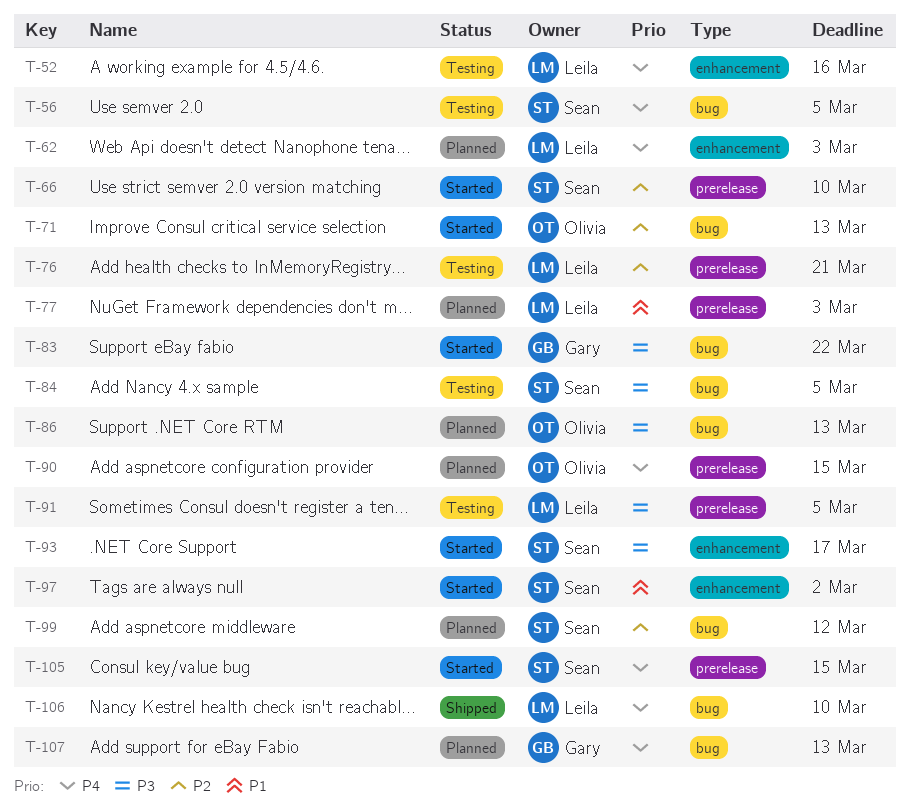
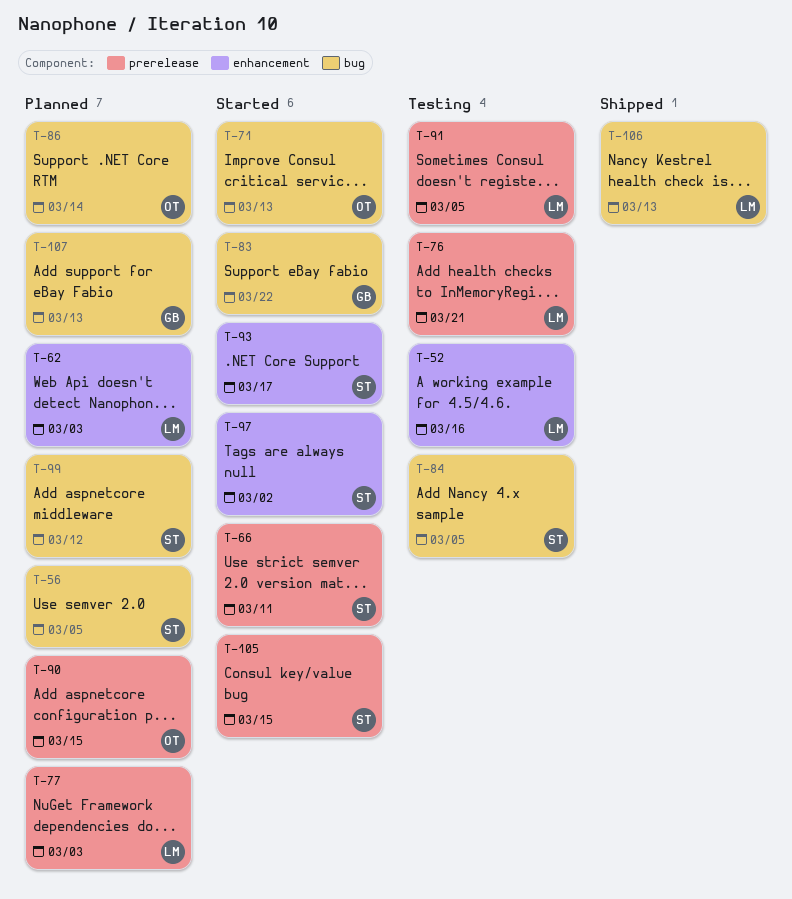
T-56, status: Testing -> Planned
T-66, due: Mar 10 -> Mar 11
T-86, due: Mar 13 -> Mar 14
T-106, due: Mar 10 -> Mar 13

